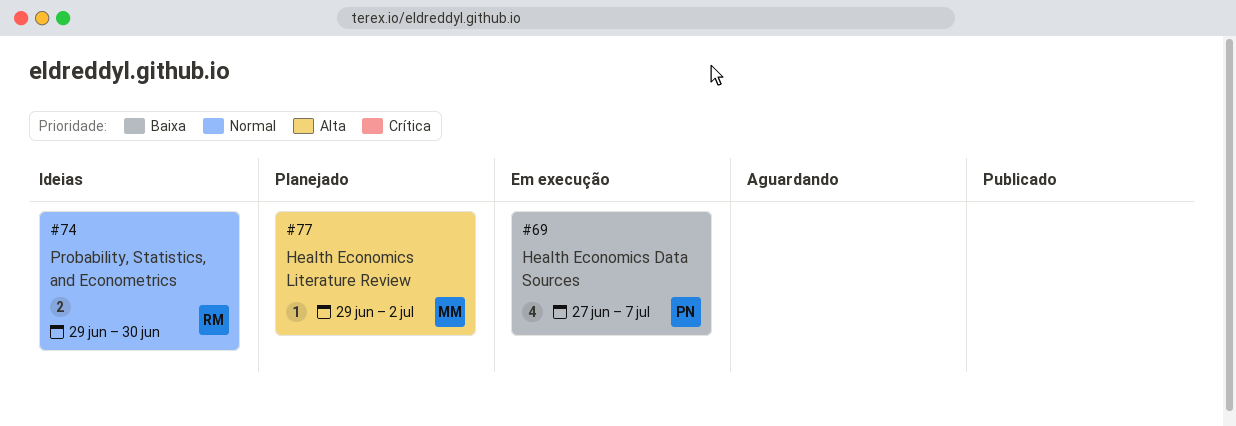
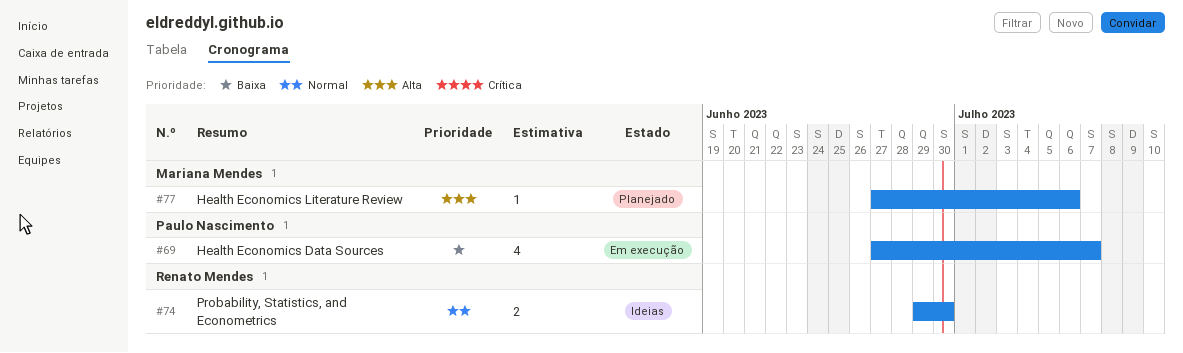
#77, start: Jun 29 -> Jun 27
#77, due: Jul 2 -> Jul 6

